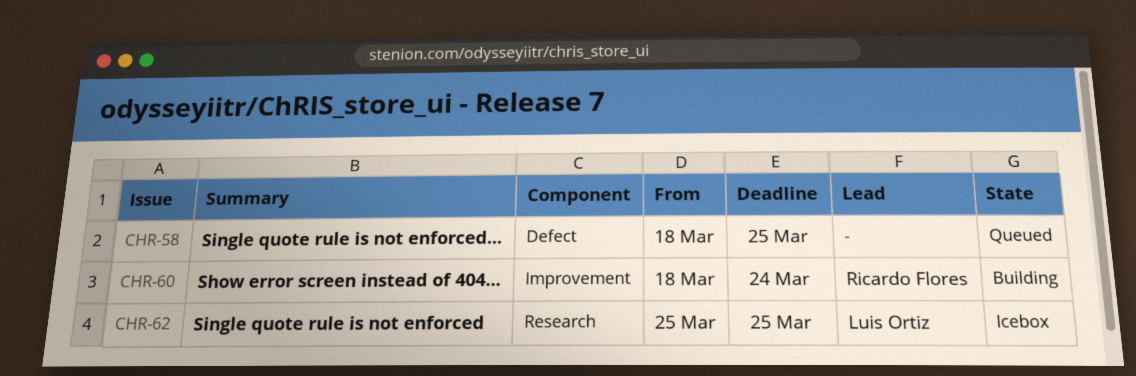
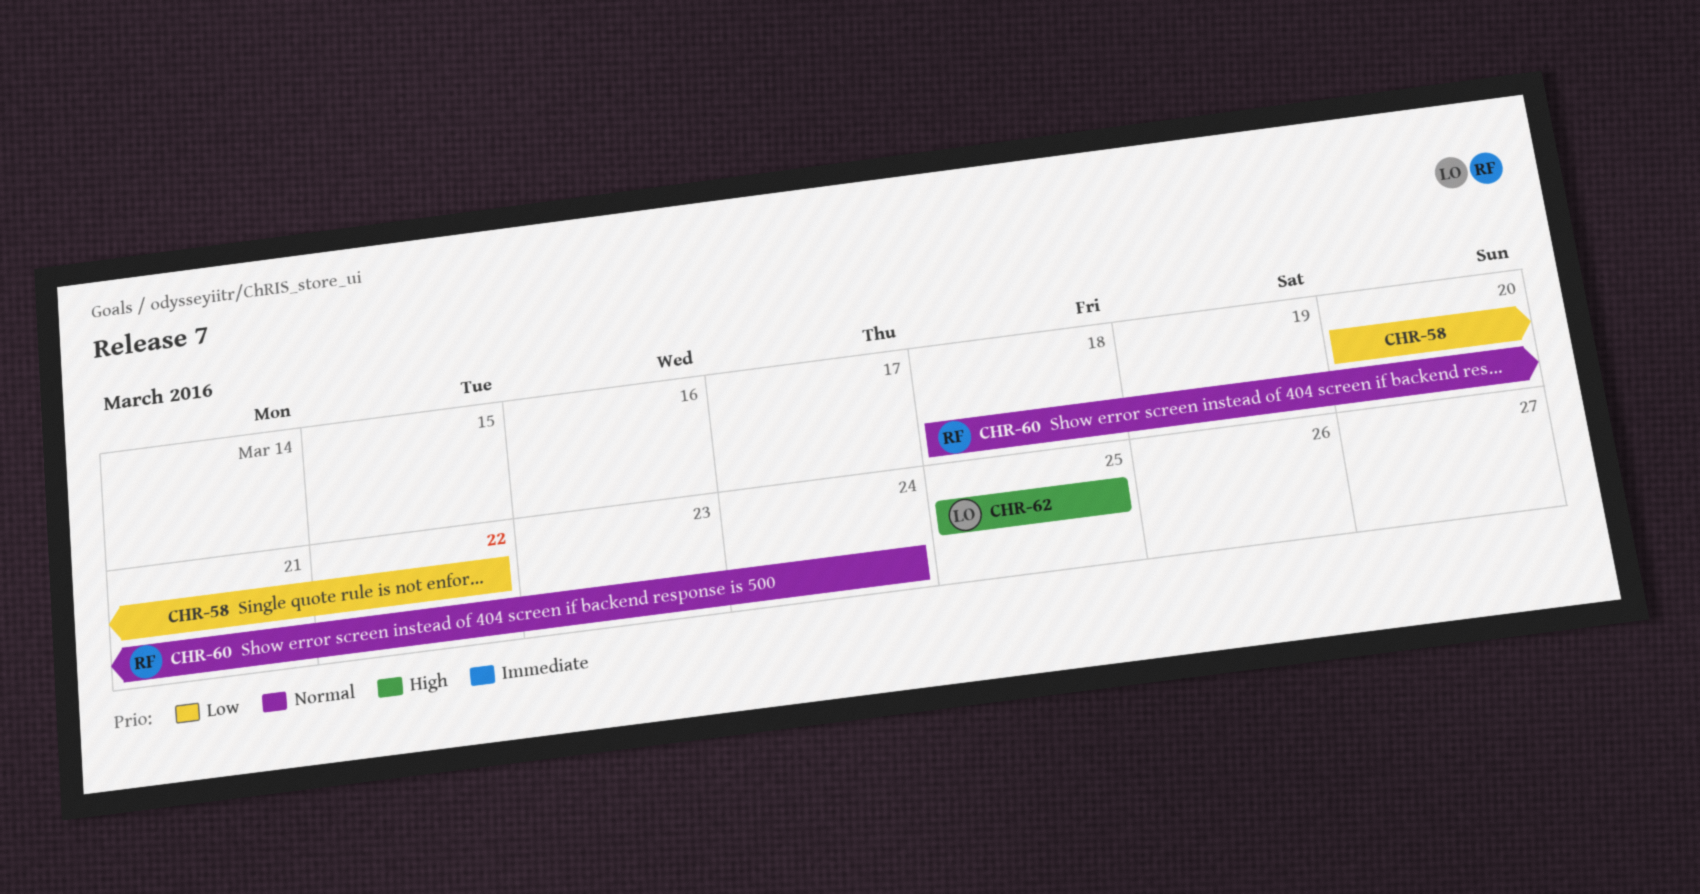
CHR-58, start: Mar 18 -> Mar 20
CHR-58, due: Mar 25 -> Mar 22

